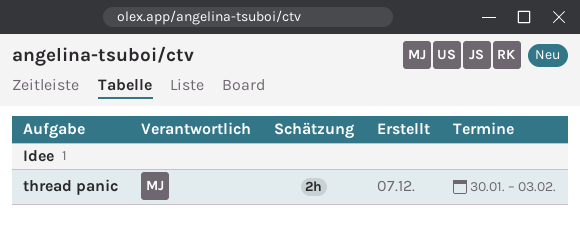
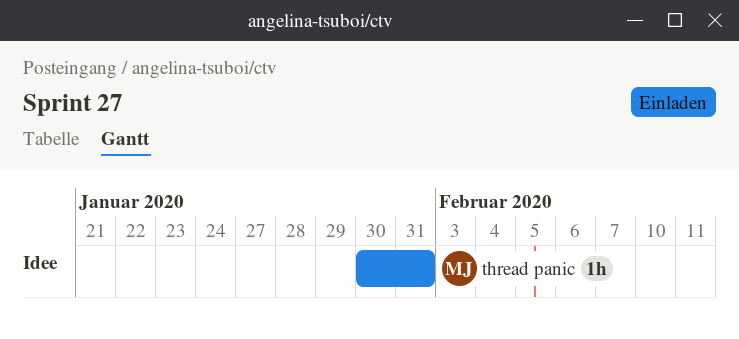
thread panic, estimate: 2h -> 1h
thread panic, due: Feb 3 -> Jan 31

